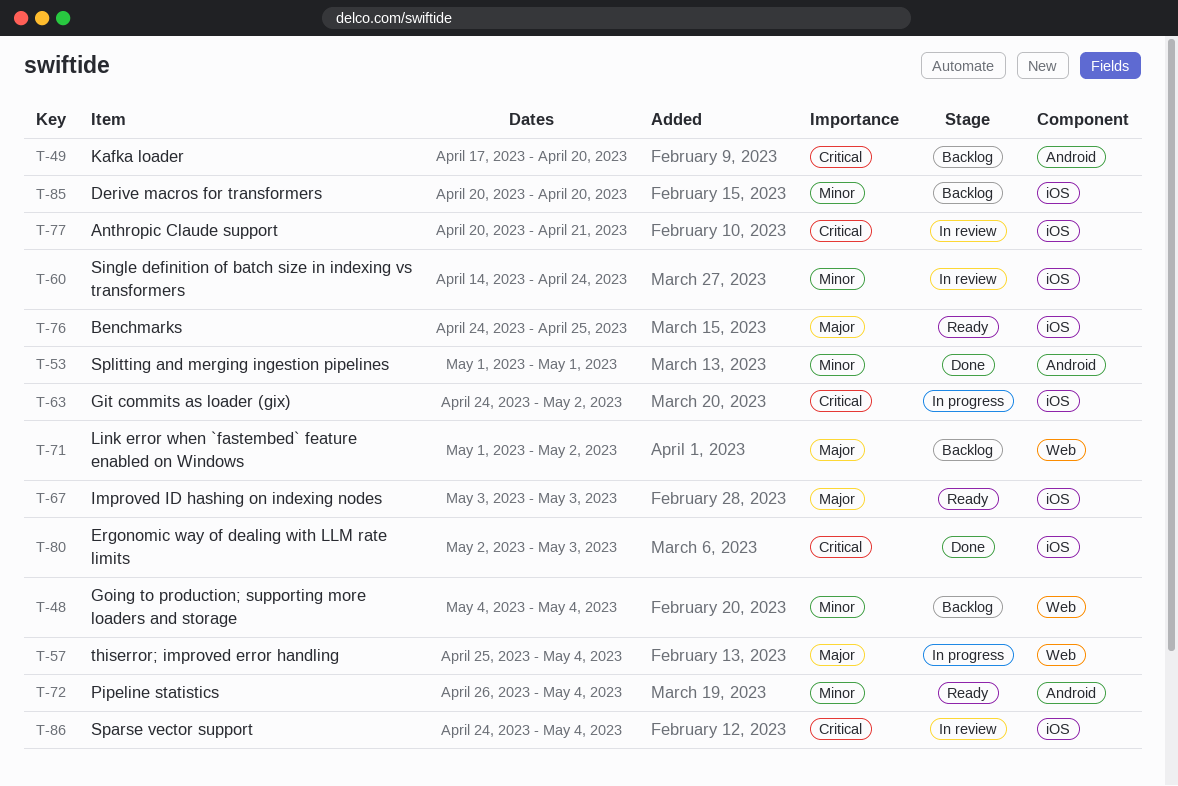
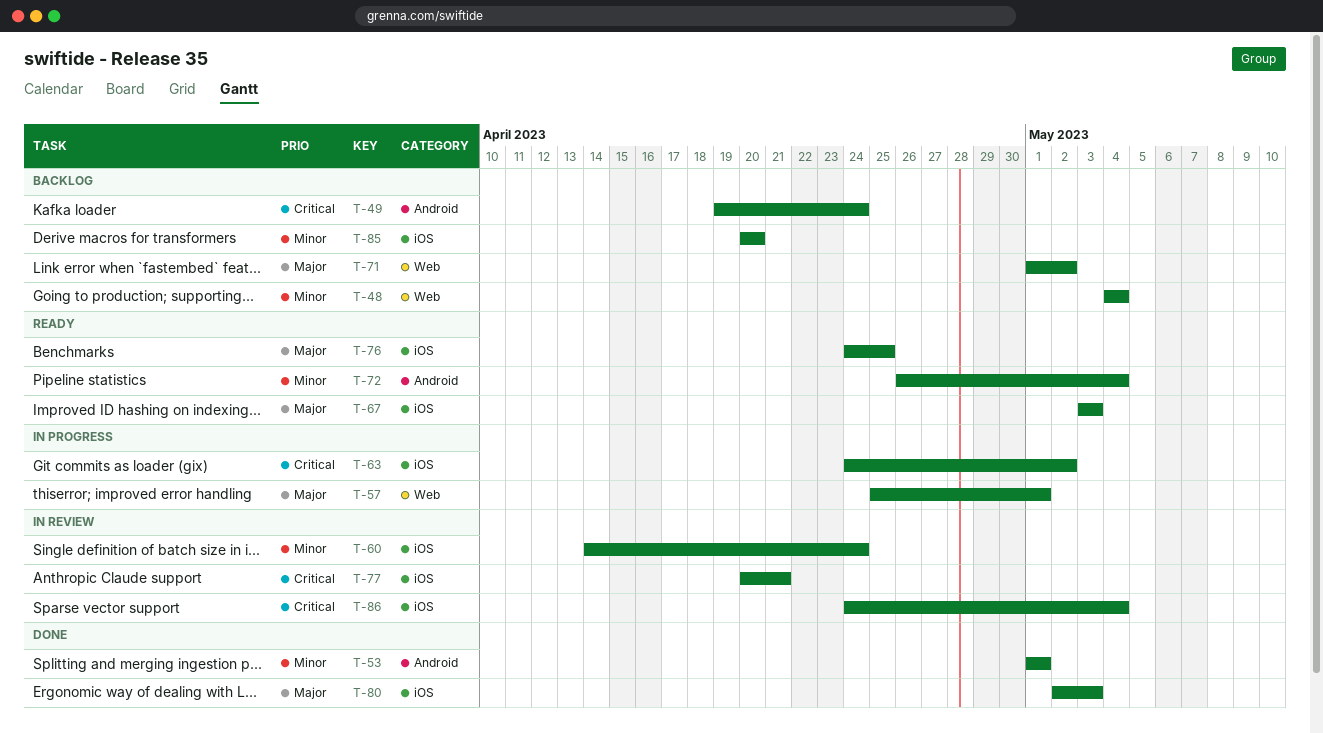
T-49, start: Apr 17 -> Apr 19
T-49, due: Apr 20 -> Apr 24
T-57, due: May 4 -> May 1
T-80, priority: Critical -> Major

